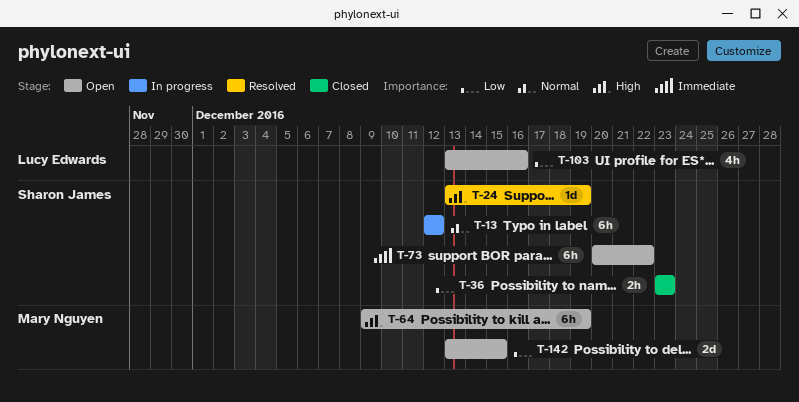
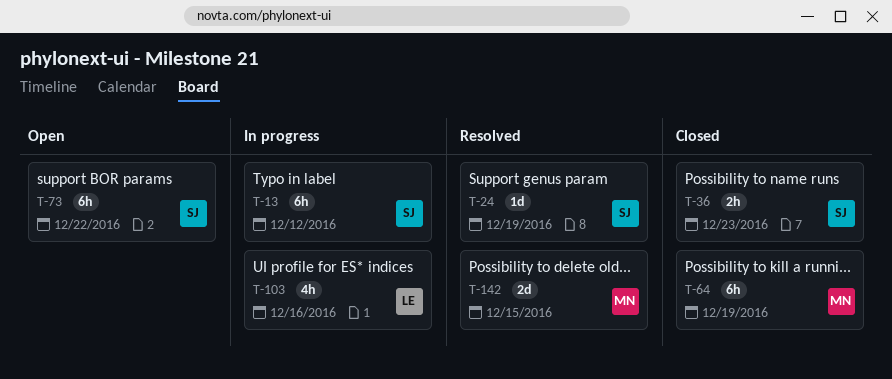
T-64, status: Open -> Closed
T-103, status: Open -> In progress
T-142, status: Open -> Resolved

